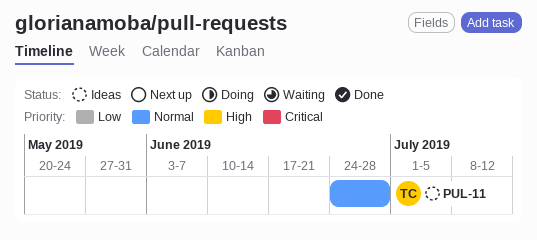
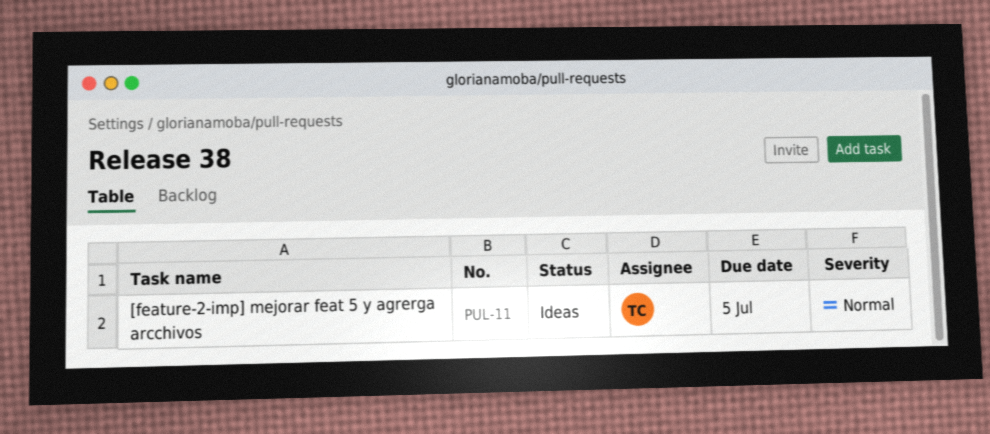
PUL-11, due: Jun 28 -> Jul 5

